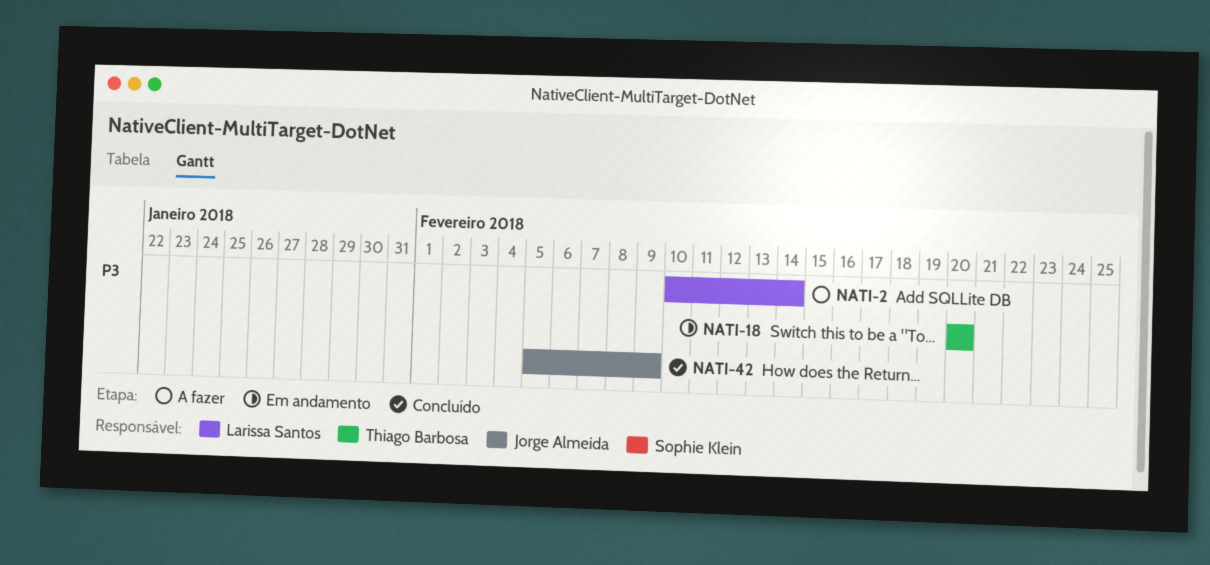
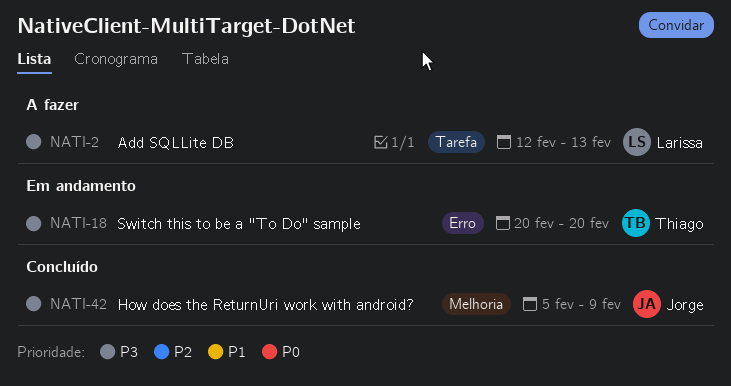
NATI-2, start: Feb 10 -> Feb 12
NATI-2, due: Feb 14 -> Feb 13

